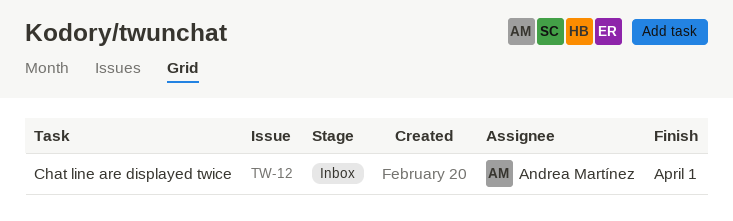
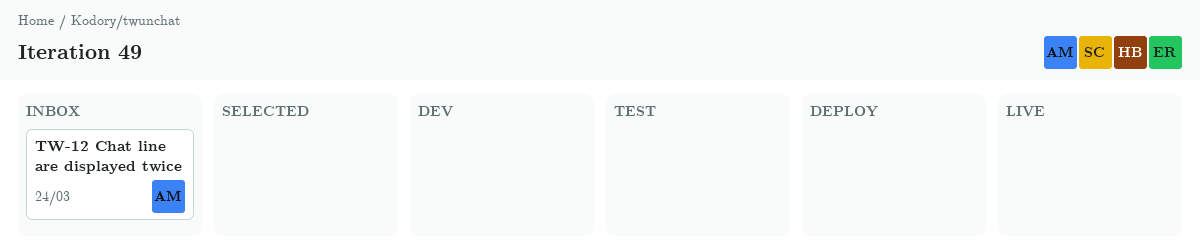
TW-12, due: Apr 1 -> Mar 24

